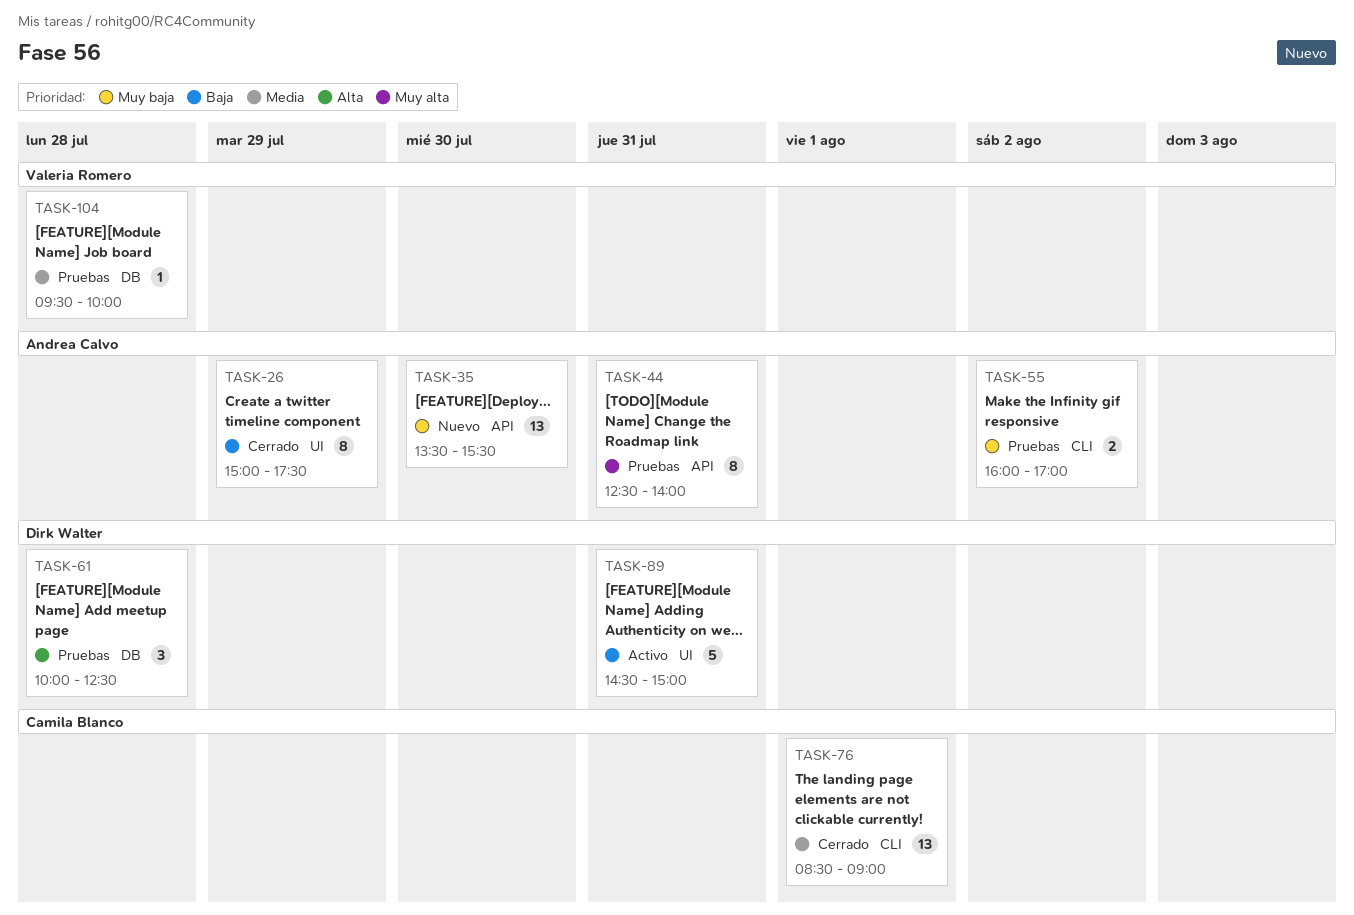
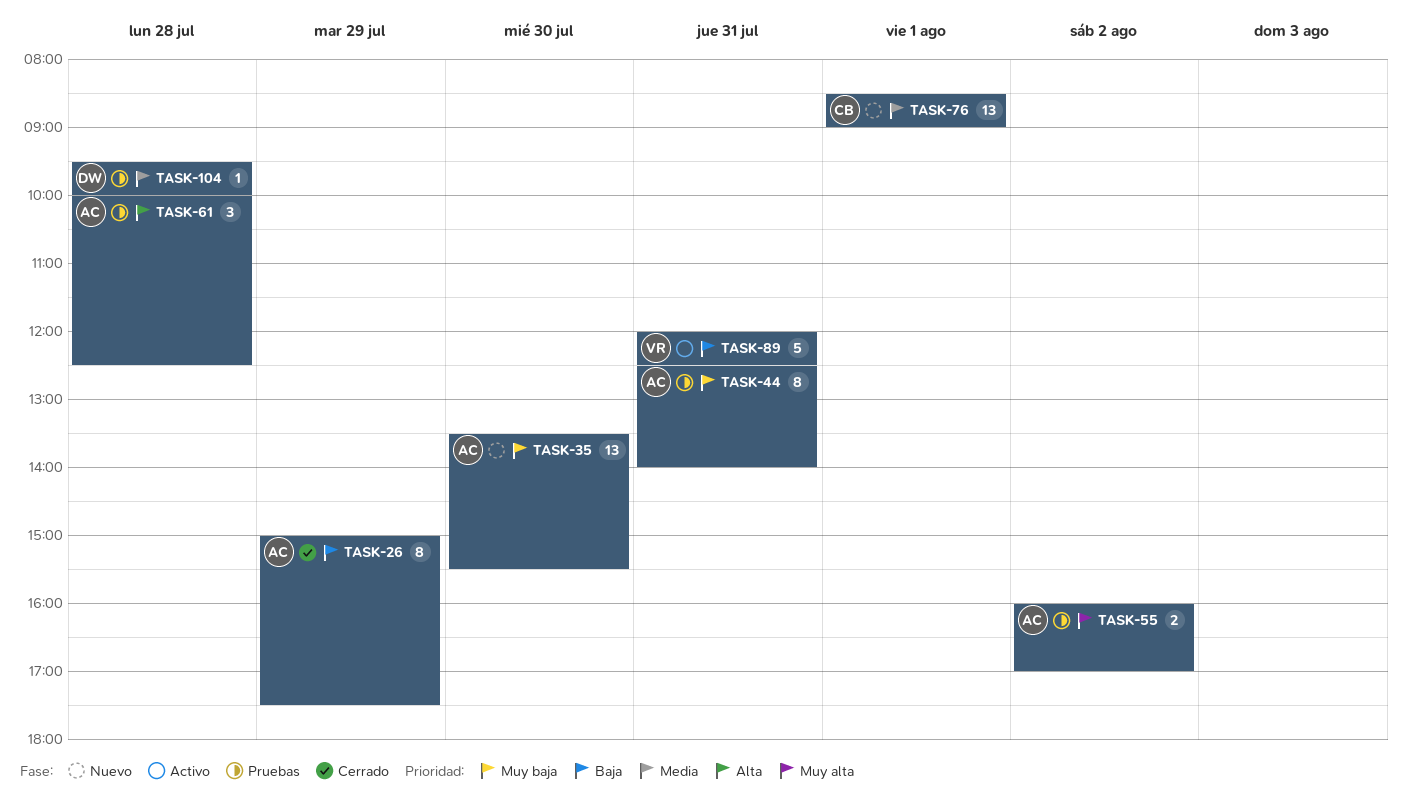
TASK-44, priority: Muy alta -> Muy baja
TASK-55, priority: Muy baja -> Muy alta
TASK-61, owner: Dirk Walter -> Andrea Calvo
TASK-76, status: Cerrado -> Nuevo
TASK-89, owner: Dirk Walter -> Valeria Romero
TASK-89, begins: 14:30 -> 12:00
TASK-89, ends: 15:00 -> 12:30
TASK-104, owner: Valeria Romero -> Dirk Walter

